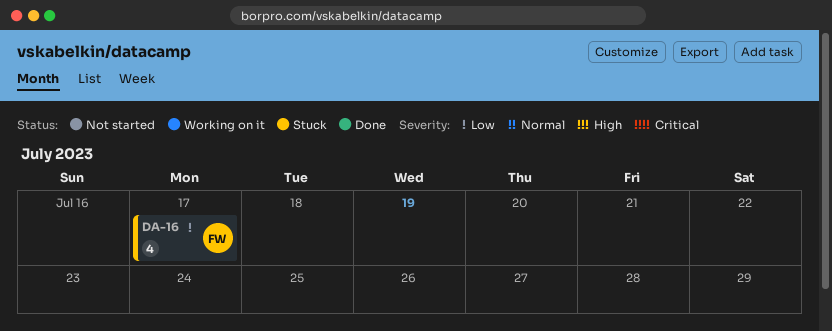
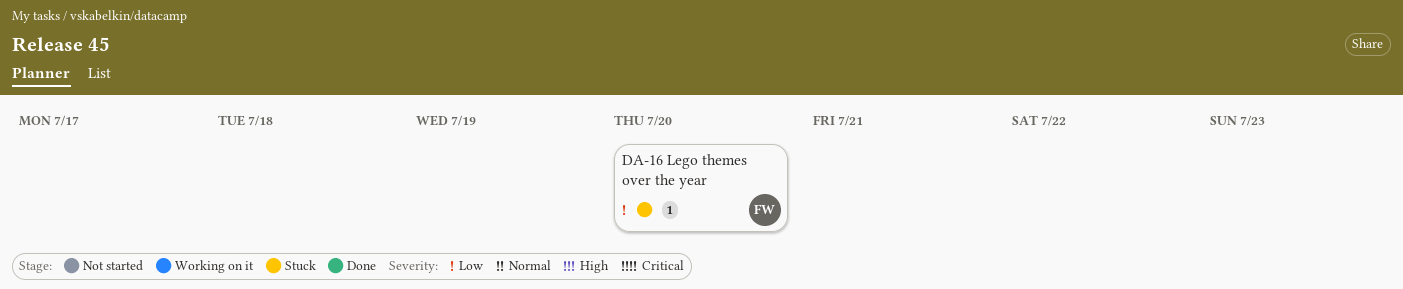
DA-16, estimate: 4 -> 1
DA-16, due: Jul 17 -> Jul 20

